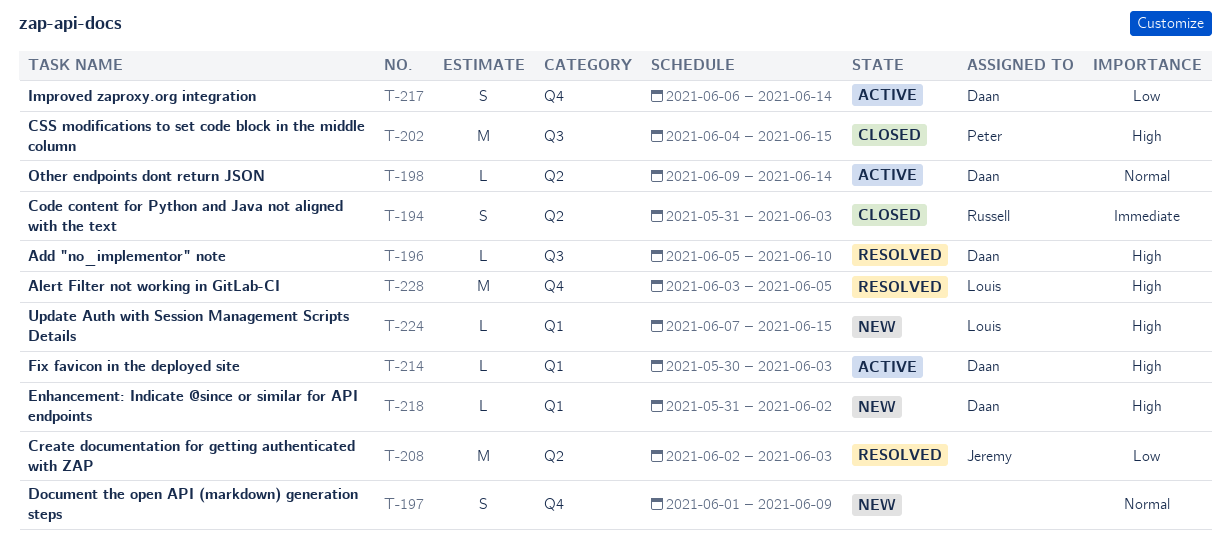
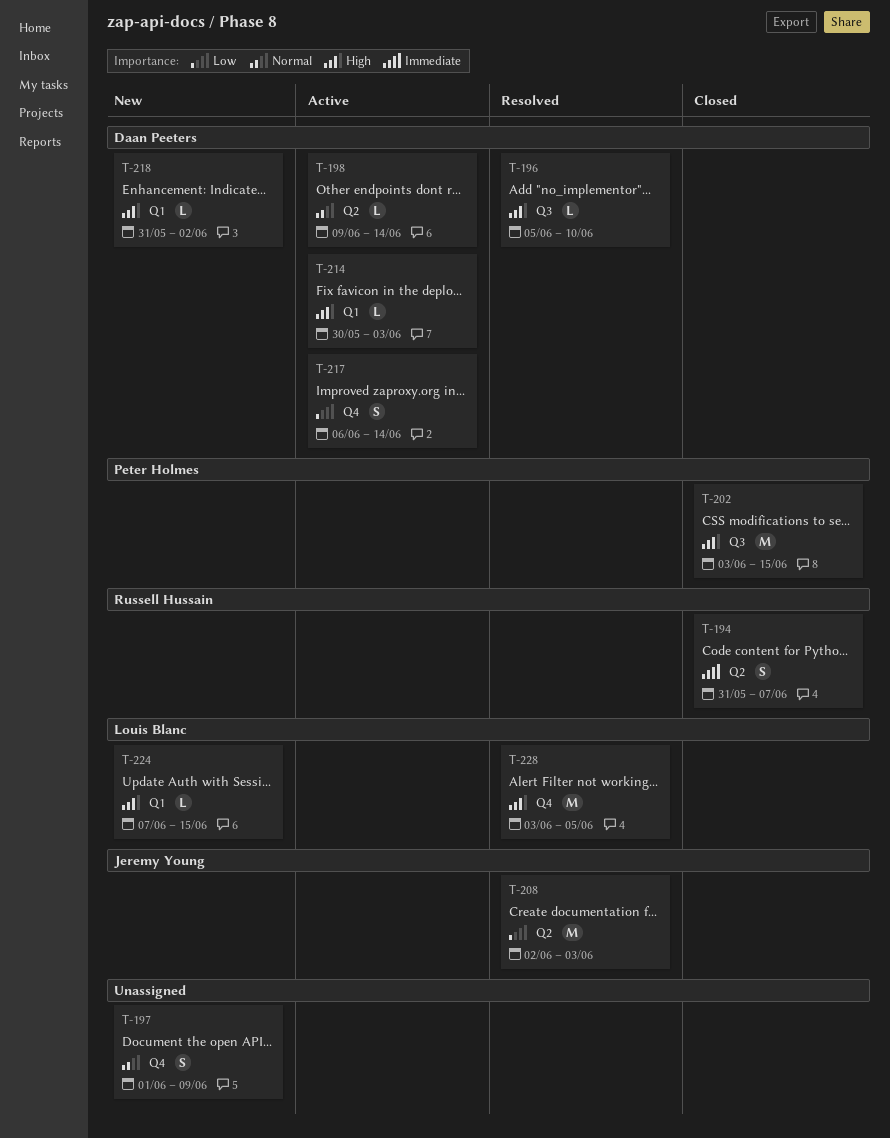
T-194, due: Jun 3 -> Jun 7
T-202, start: Jun 4 -> Jun 3

